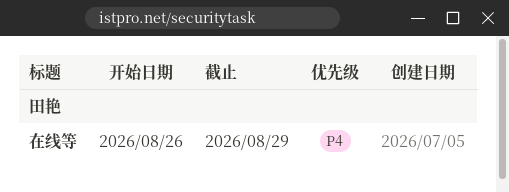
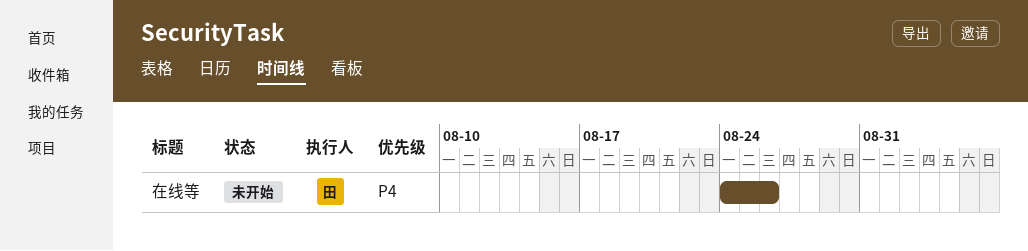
在线等, start: Aug 26 -> Aug 24
在线等, due: Aug 29 -> Aug 26

